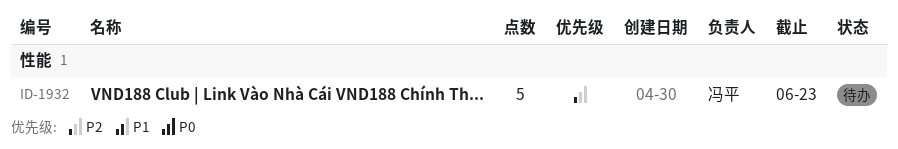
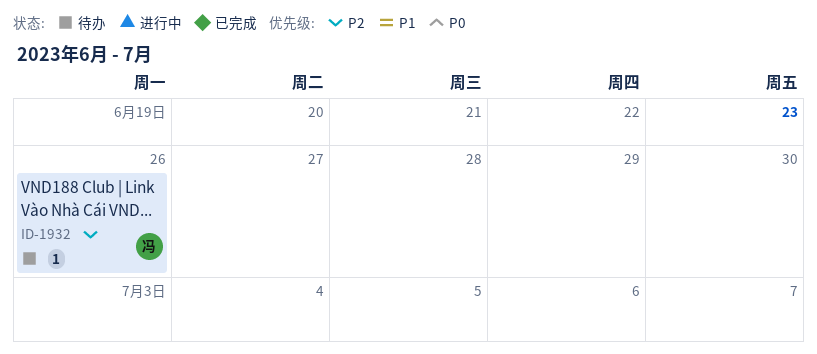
ID-1932, estimate: 5 -> 1
ID-1932, due: Jun 23 -> Jun 26

